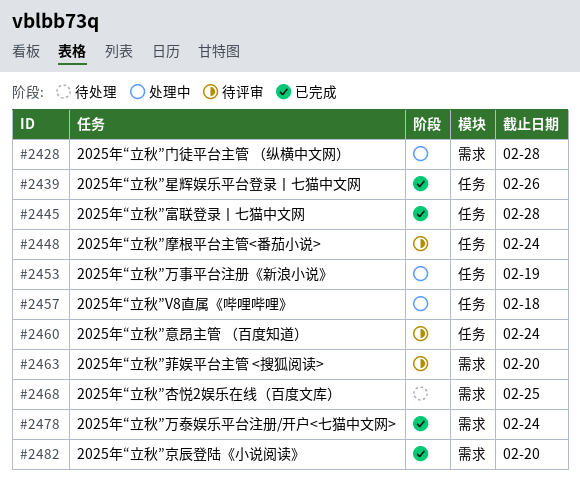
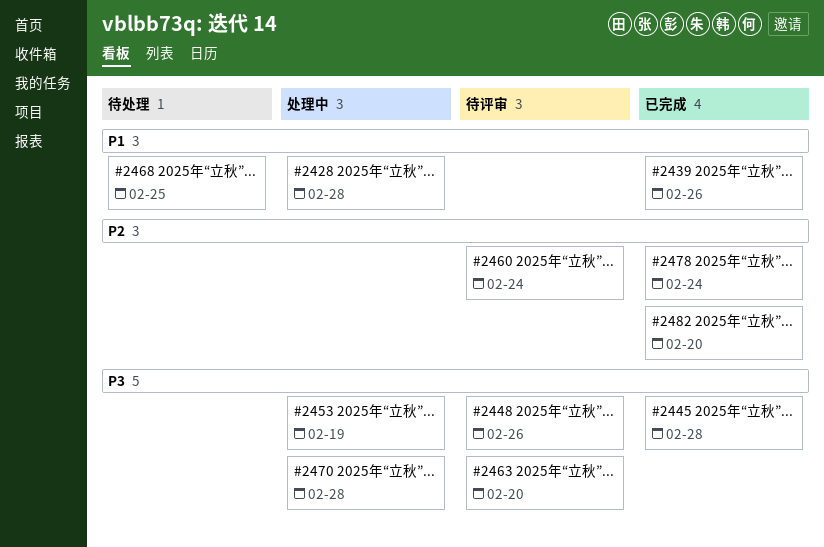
#2448, due: Feb 24 -> Feb 26
#2457: present -> none
#2470: none -> present

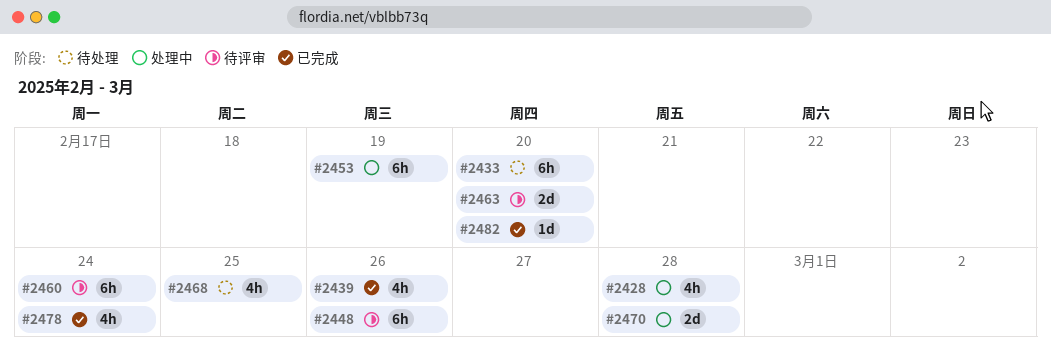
#2433: none -> present
#2445: present -> none

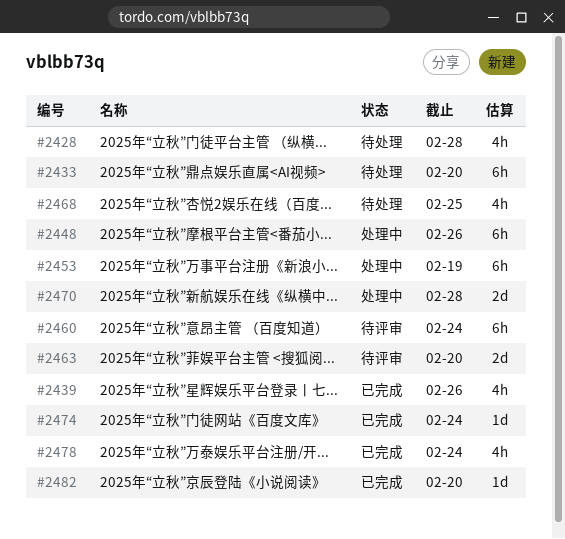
#2428, status: 处理中 -> 待处理
#2448, status: 待评审 -> 处理中
#2474: none -> present

